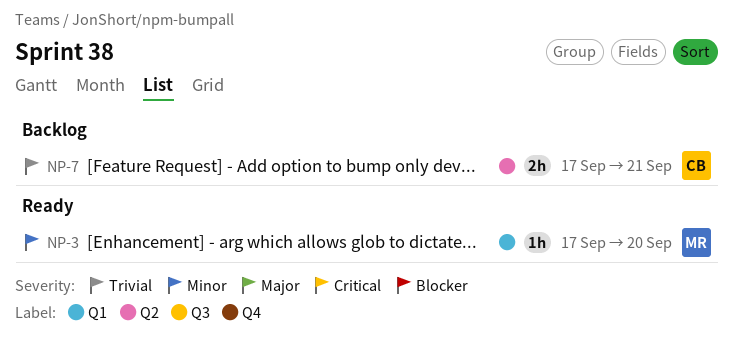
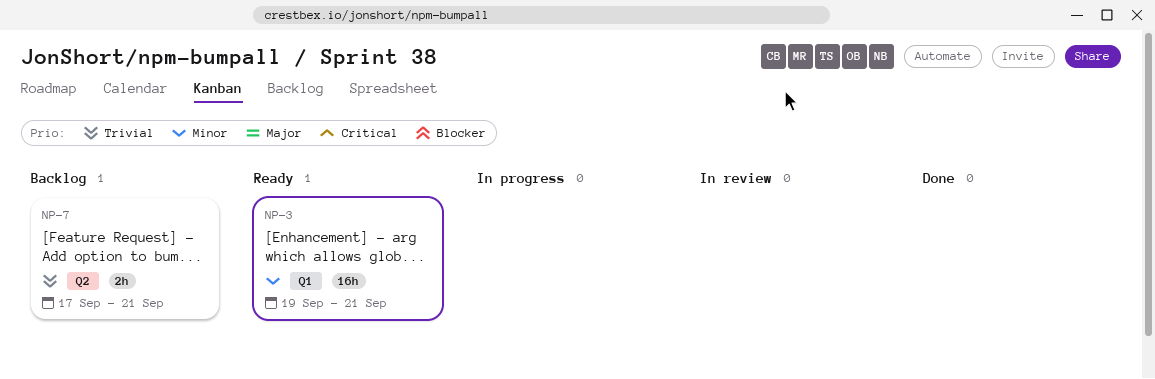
NP-3, estimate: 1h -> 16h
NP-3, start: Sep 17 -> Sep 19
NP-3, due: Sep 20 -> Sep 21

